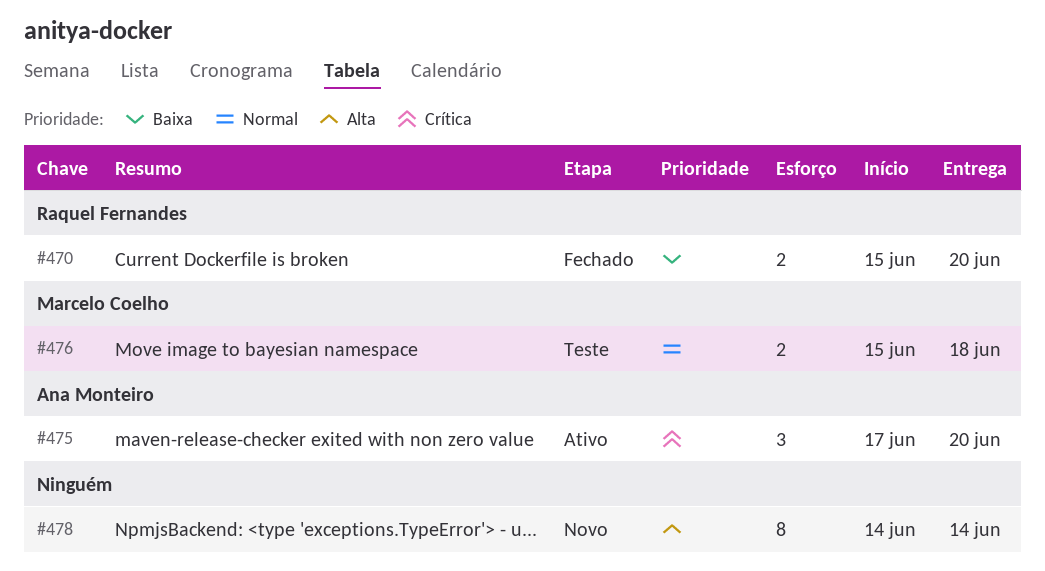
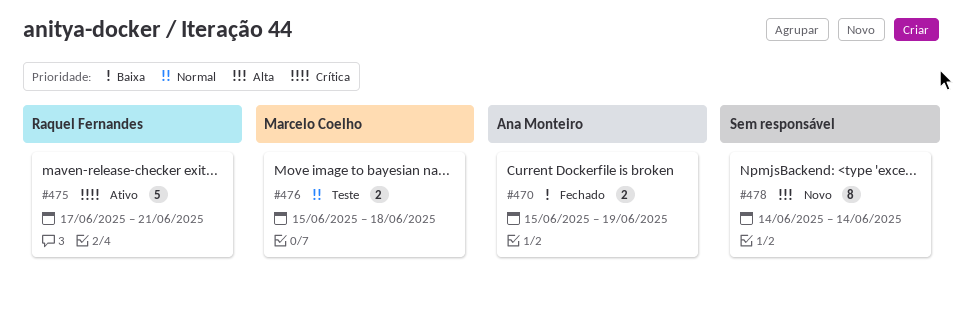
#470, owner: Raquel Fernandes -> Ana Monteiro
#470, due: Jun 20 -> Jun 19
#475, owner: Ana Monteiro -> Raquel Fernandes
#475, estimate: 3 -> 5
#475, due: Jun 20 -> Jun 21

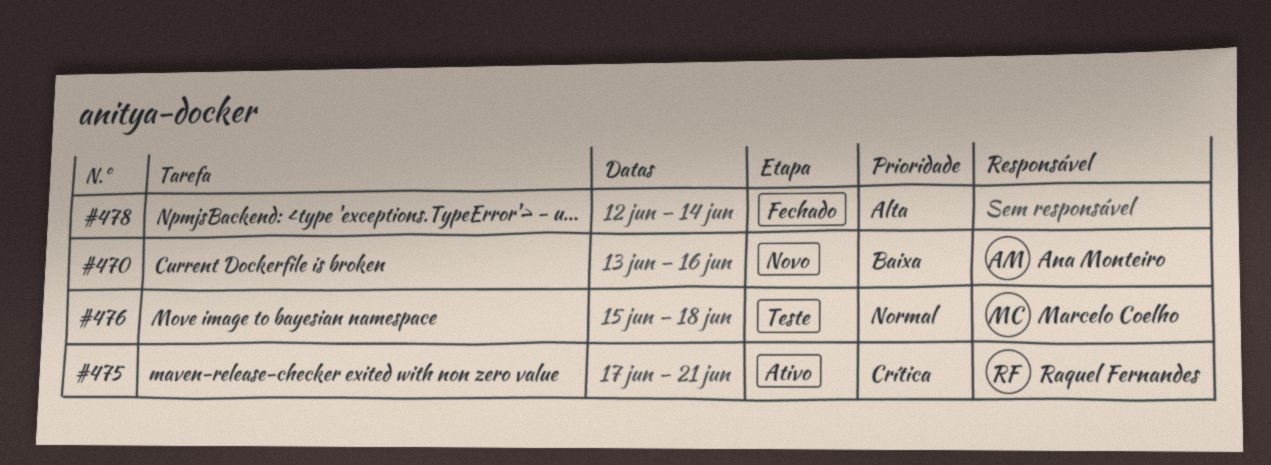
#470, status: Fechado -> Novo
#470, start: Jun 15 -> Jun 13
#470, due: Jun 19 -> Jun 16
#478, status: Novo -> Fechado
#478, start: Jun 14 -> Jun 12

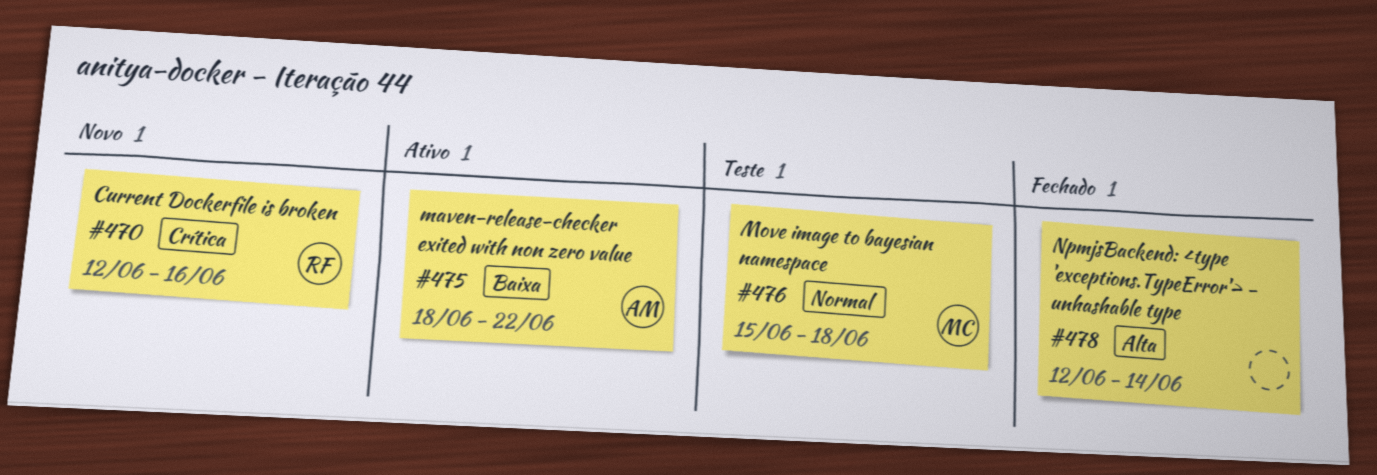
#470, owner: Ana Monteiro -> Raquel Fernandes
#470, priority: Baixa -> Crítica
#470, start: Jun 13 -> Jun 12
#475, owner: Raquel Fernandes -> Ana Monteiro
#475, priority: Crítica -> Baixa
#475, start: Jun 17 -> Jun 18
#475, due: Jun 21 -> Jun 22

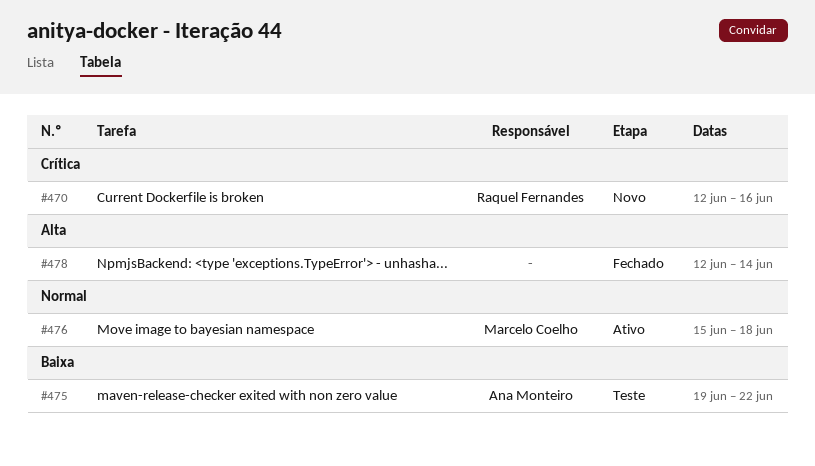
#475, status: Ativo -> Teste
#475, start: Jun 18 -> Jun 19
#476, status: Teste -> Ativo

